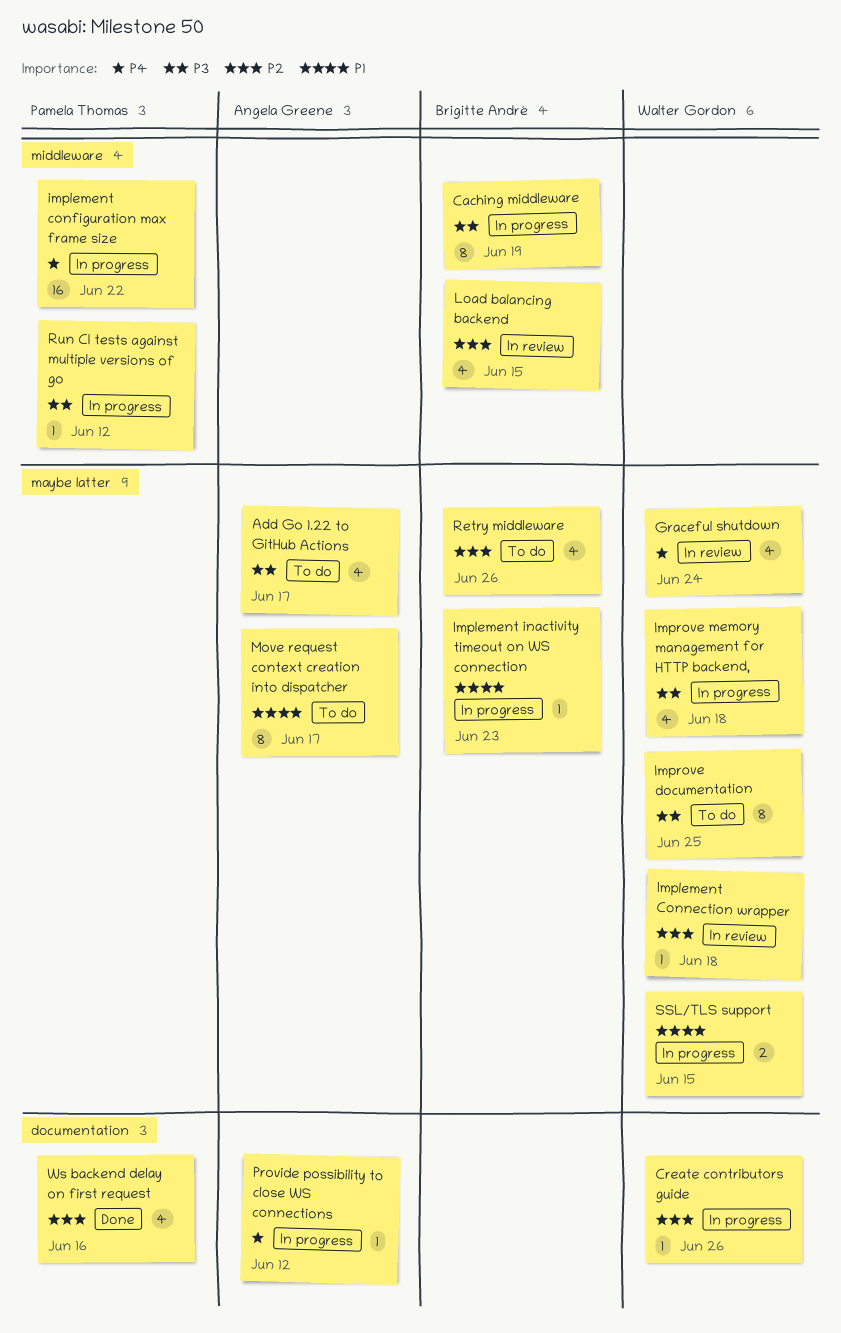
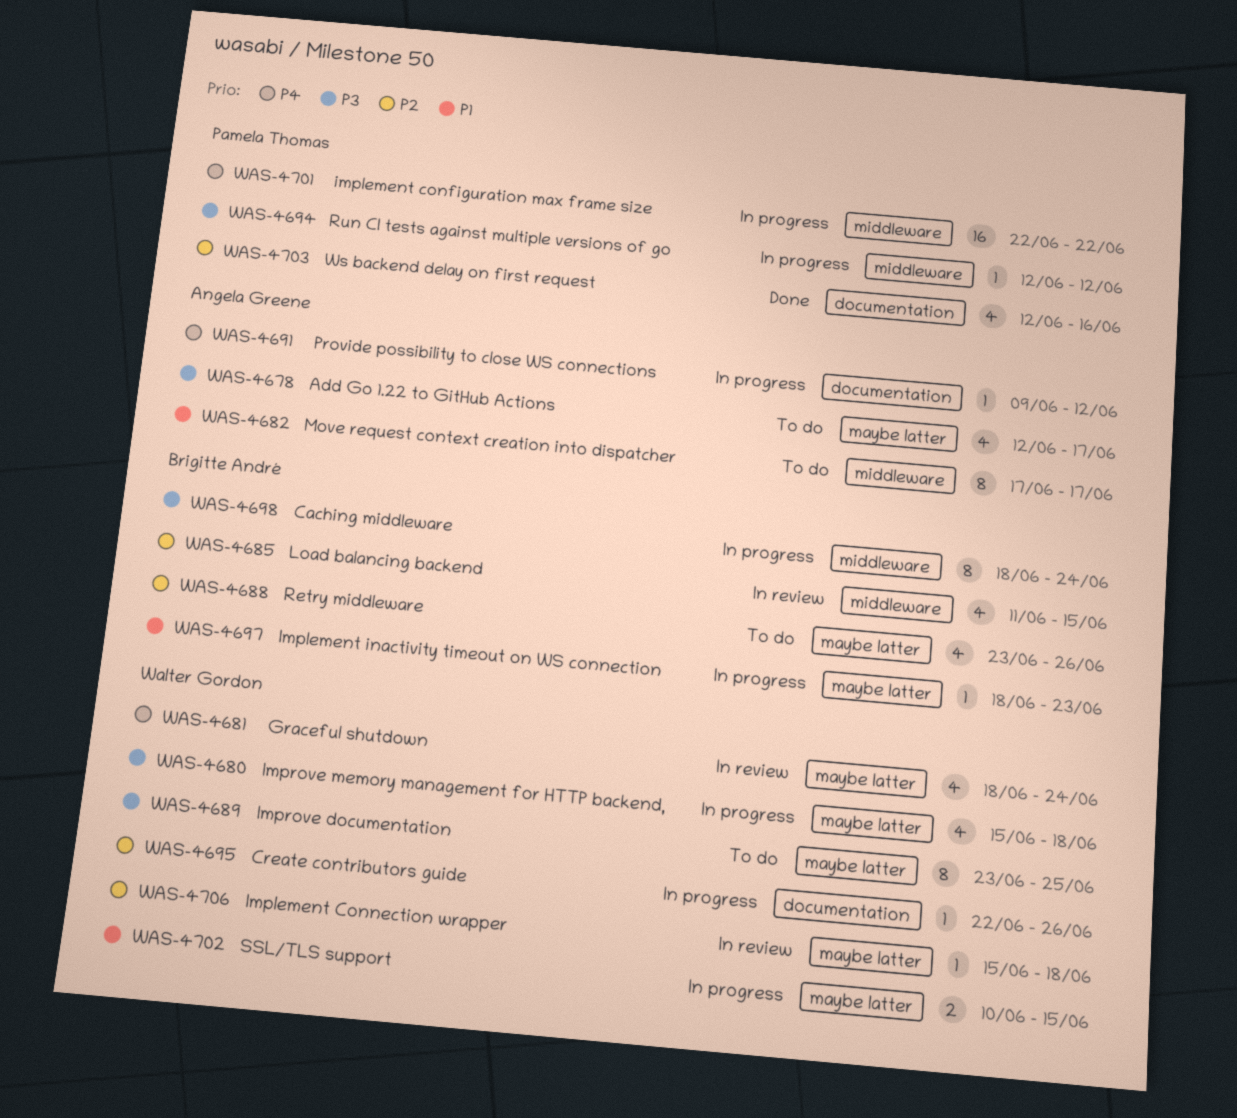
Caching middleware, due: Jun 19 -> Jun 24
Move request context creation into dispatcher, label: maybe latter -> middleware

